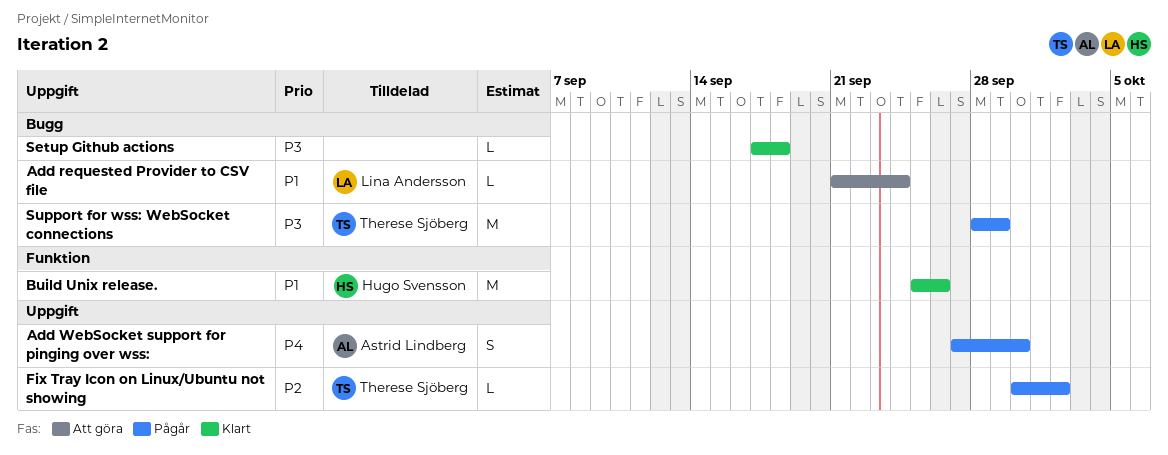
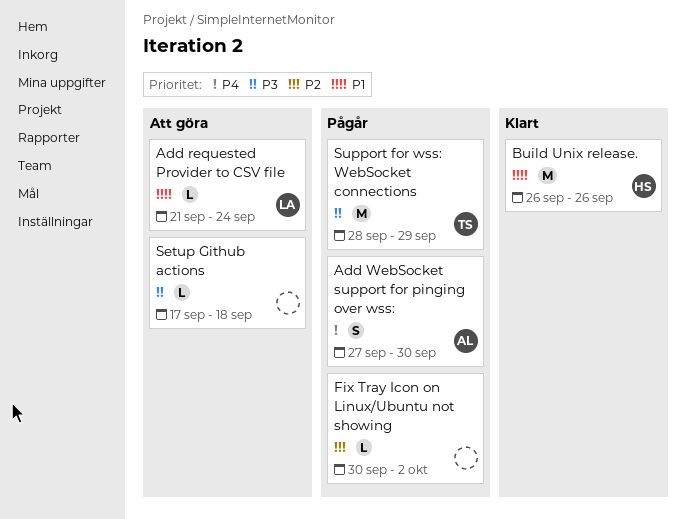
Build Unix release., start: Sep 25 -> Sep 26
Fix Tray Icon on Linux/Ubuntu not showing, owner: Therese Sjöberg -> none
Setup Github actions, status: Klart -> Att göra

